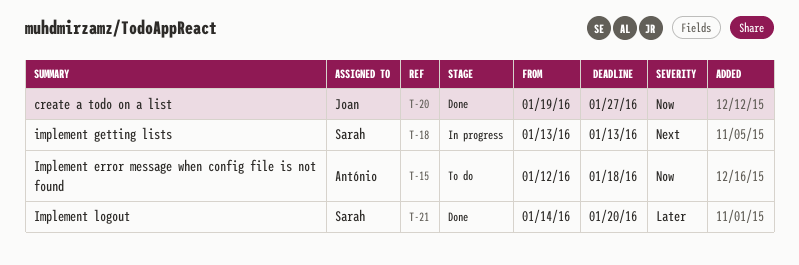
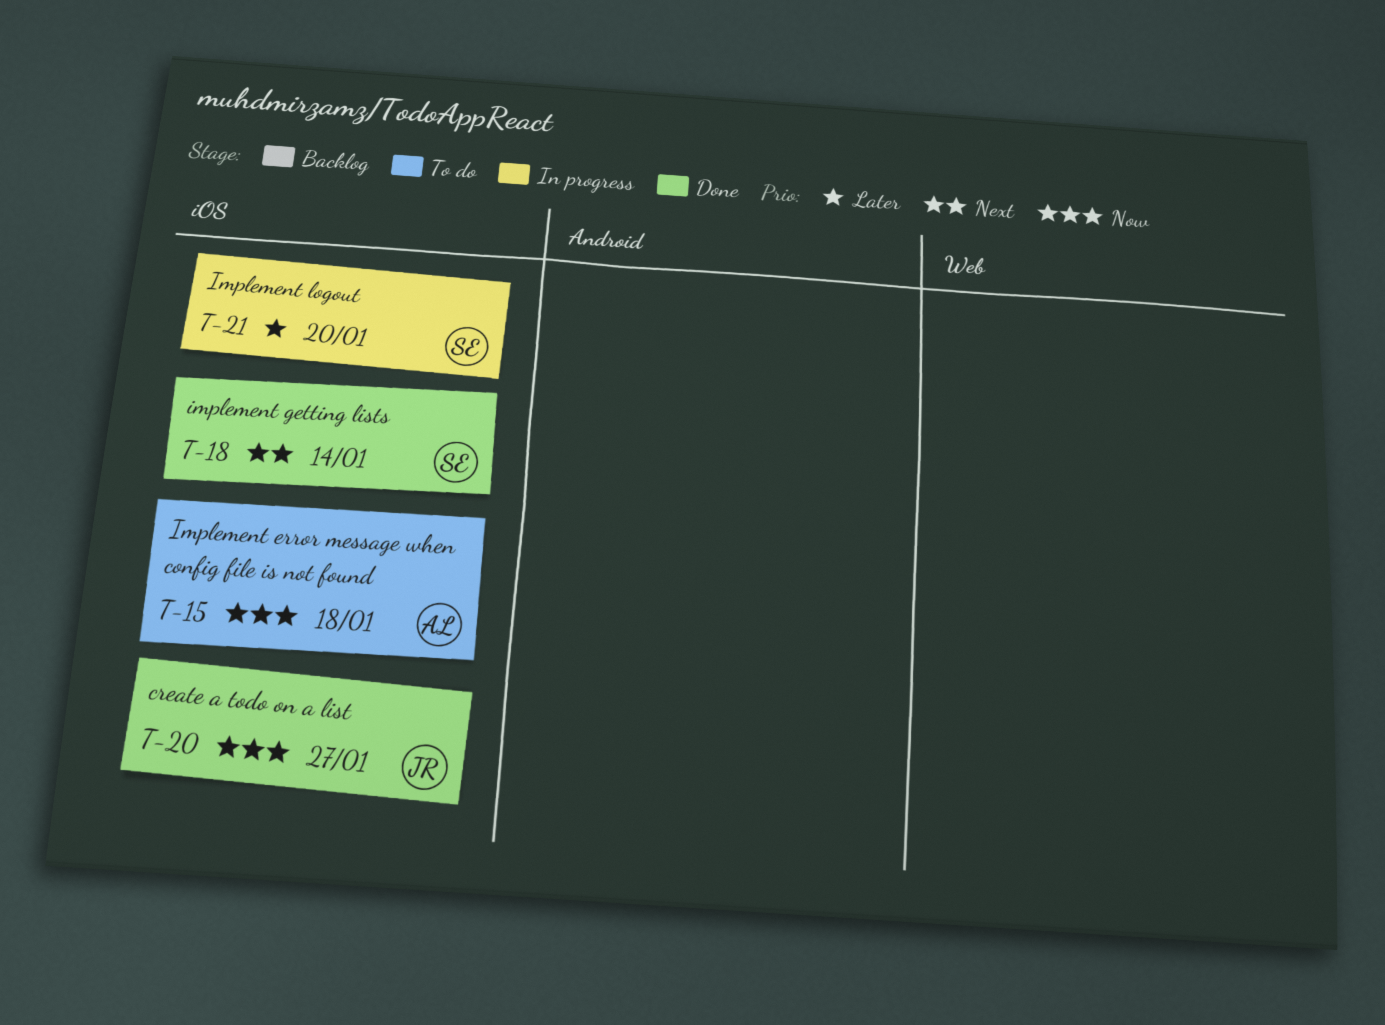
T-18, status: In progress -> Done
T-18, due: Jan 13 -> Jan 14
T-21, status: Done -> In progress

